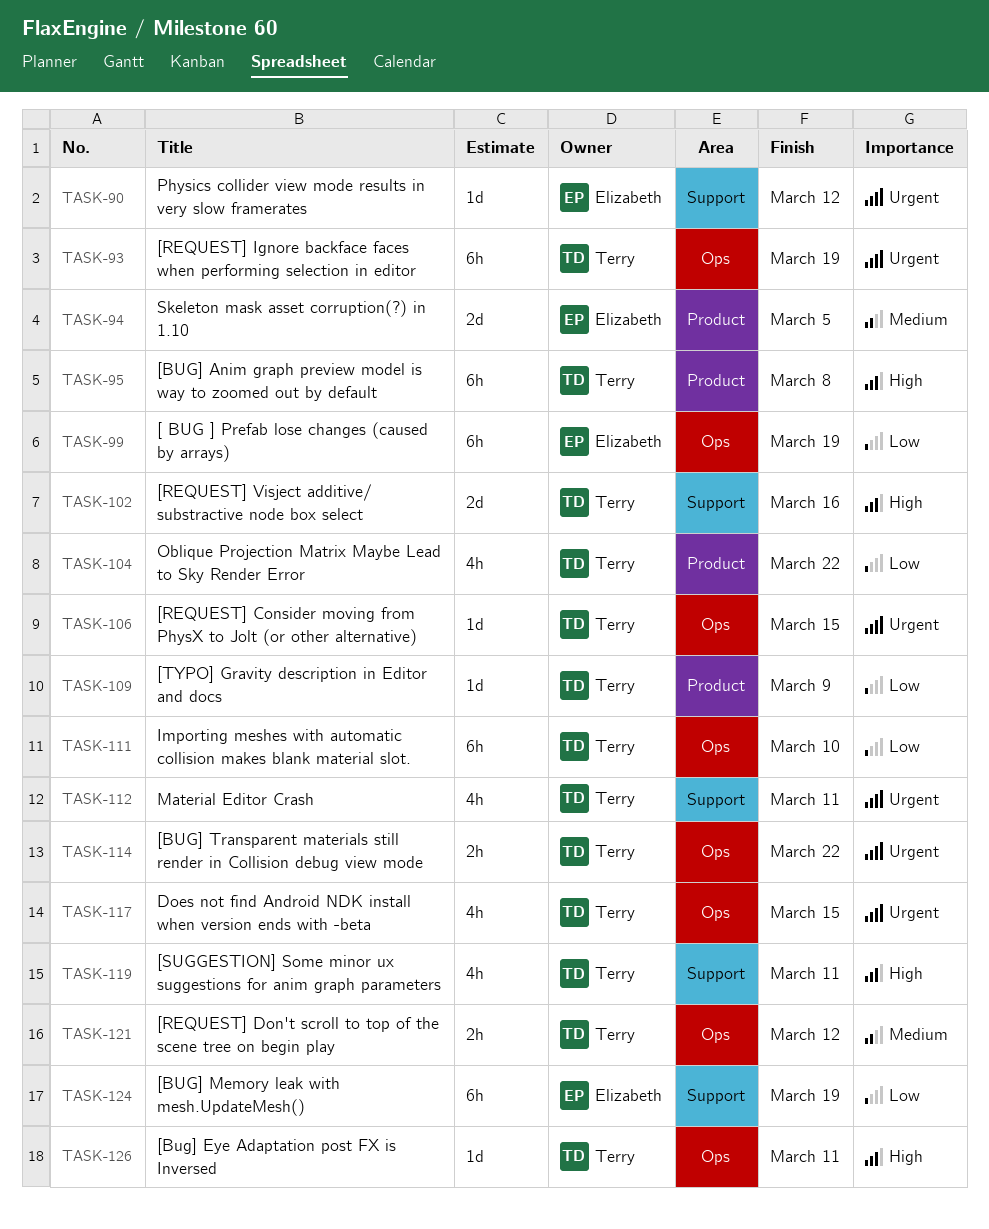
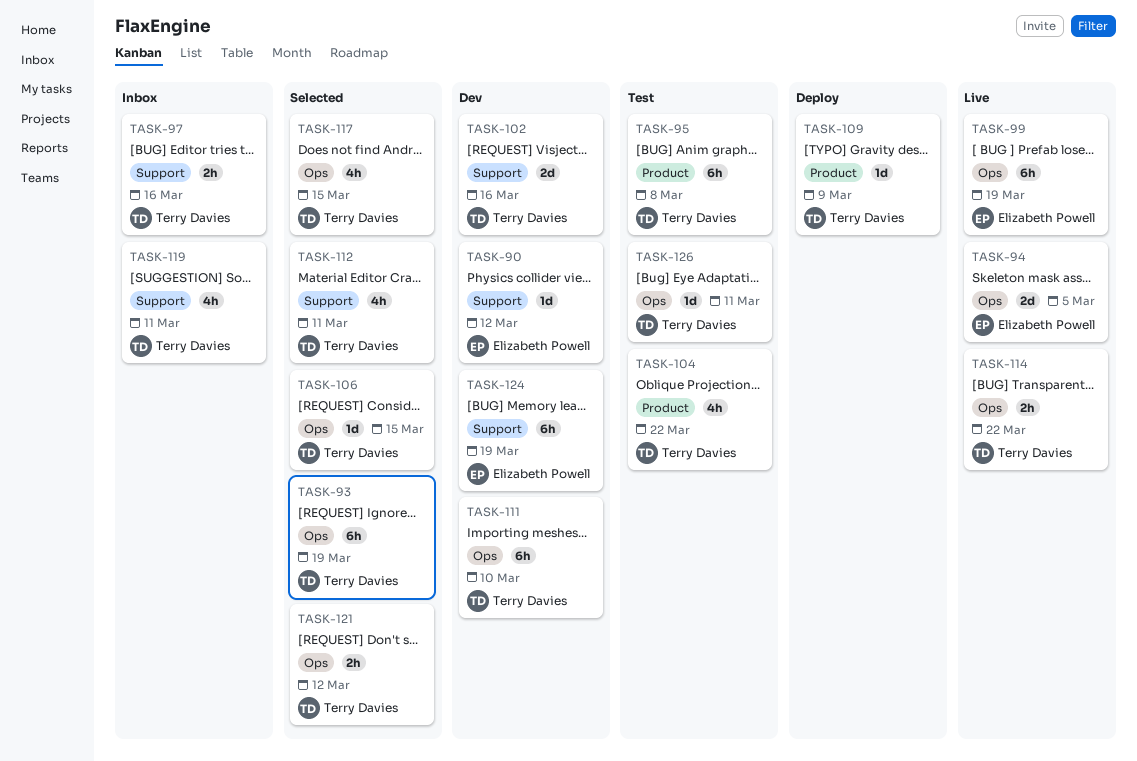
TASK-94, label: Product -> Ops
TASK-97: none -> present

